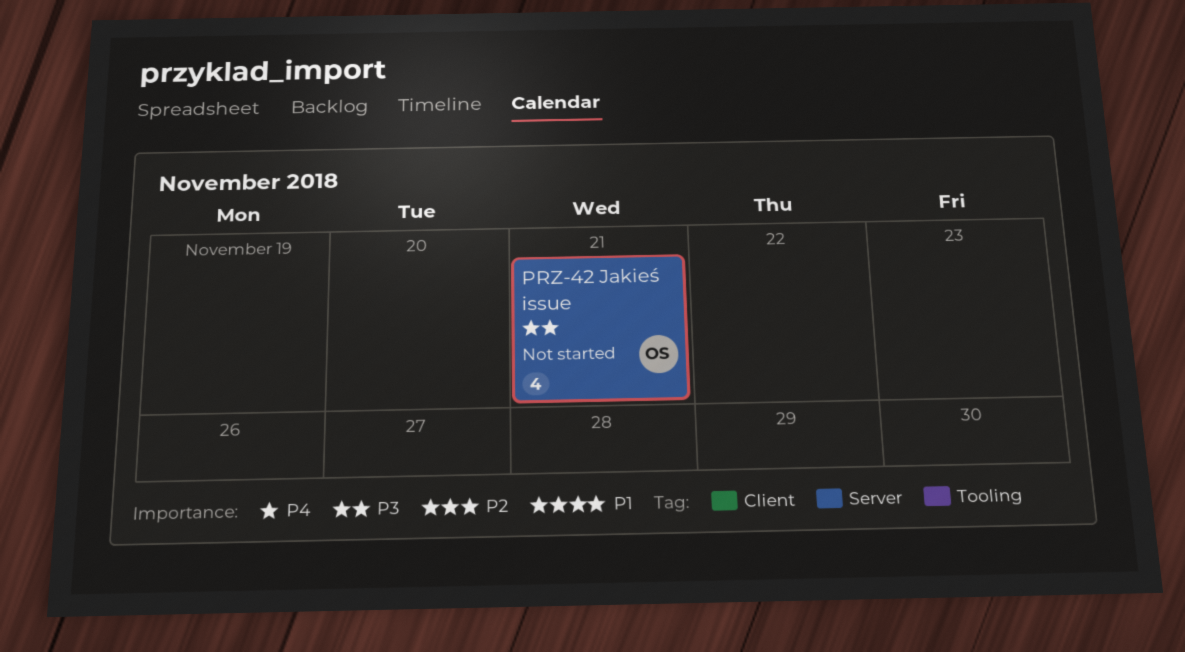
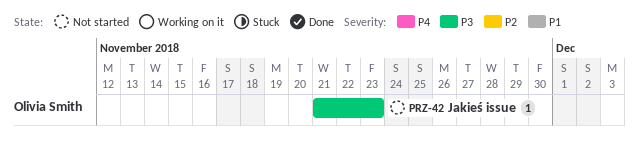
PRZ-42, estimate: 4 -> 1
PRZ-42, due: Nov 21 -> Nov 23

